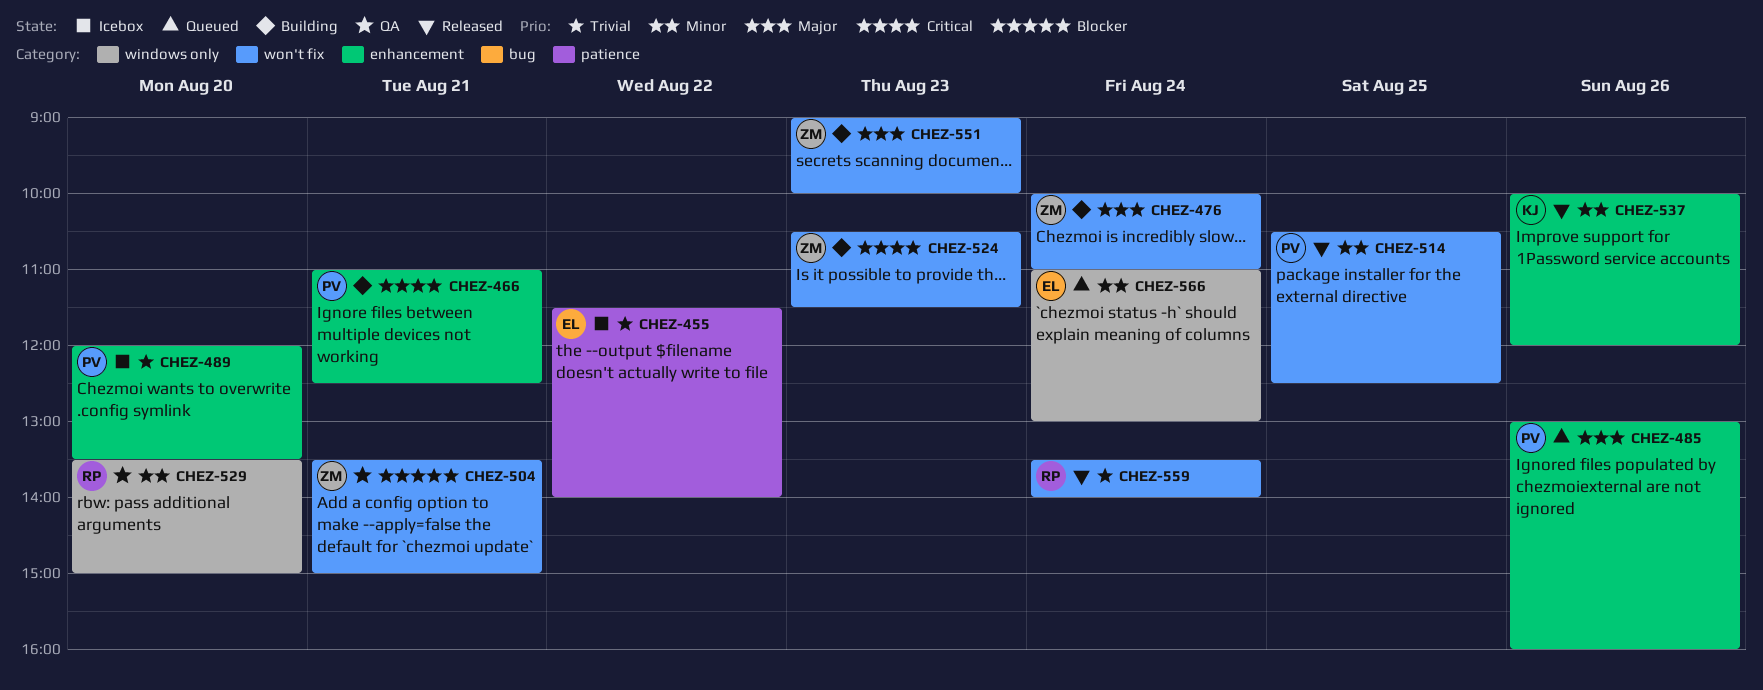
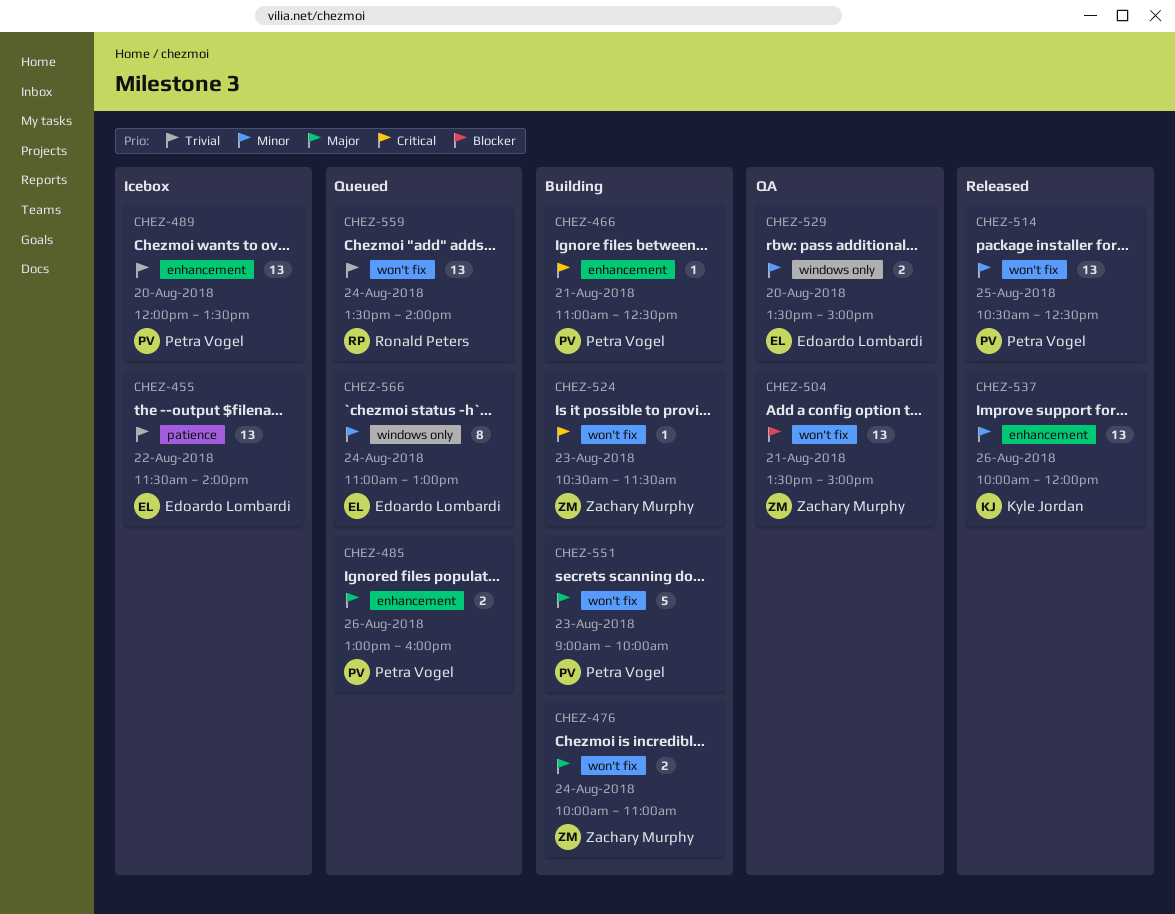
CHEZ-529, owner: Ronald Peters -> Edoardo Lombardi
CHEZ-551, owner: Zachary Murphy -> Petra Vogel
CHEZ-559, status: Released -> Queued

